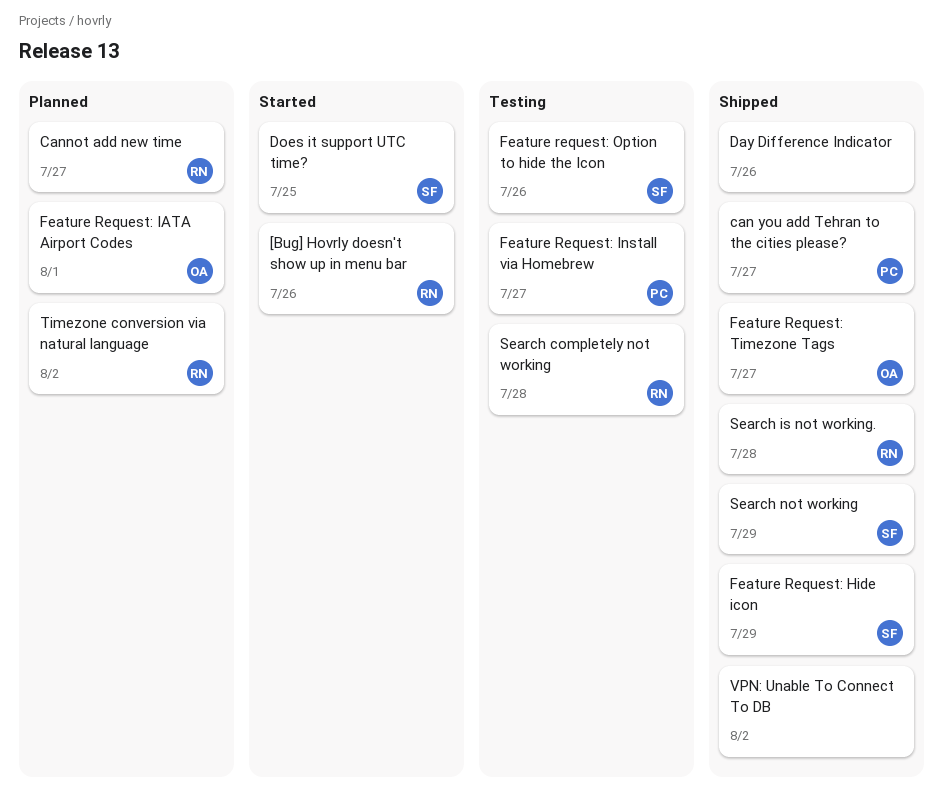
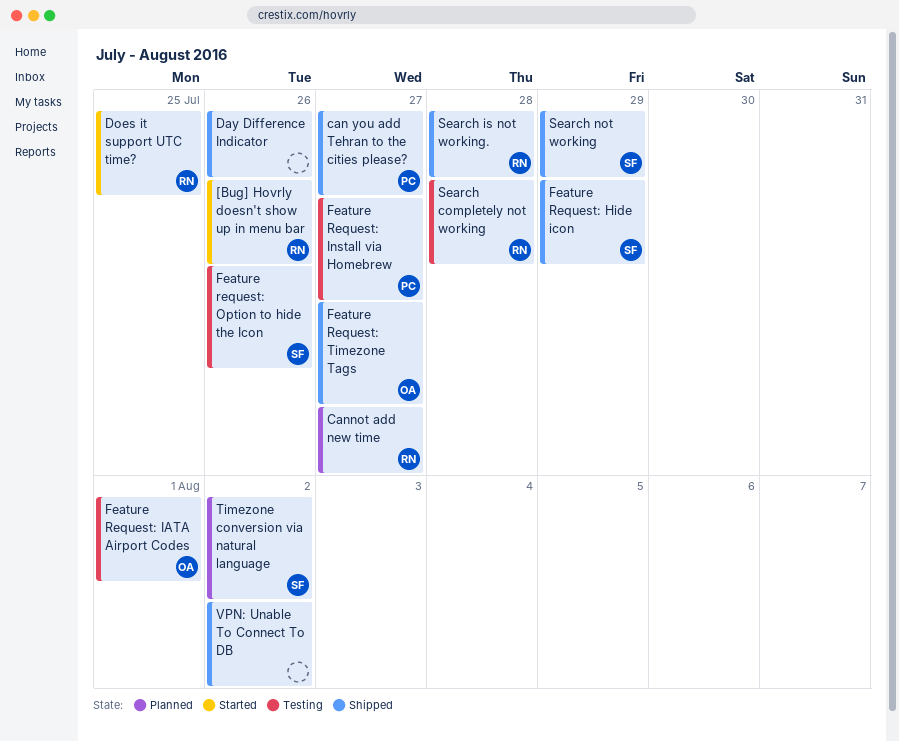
Does it support UTC time?, owner: SF -> RN
Feature Request: IATA Airport Codes, status: Planned -> Testing
Timezone conversion via natural language, owner: RN -> SF

